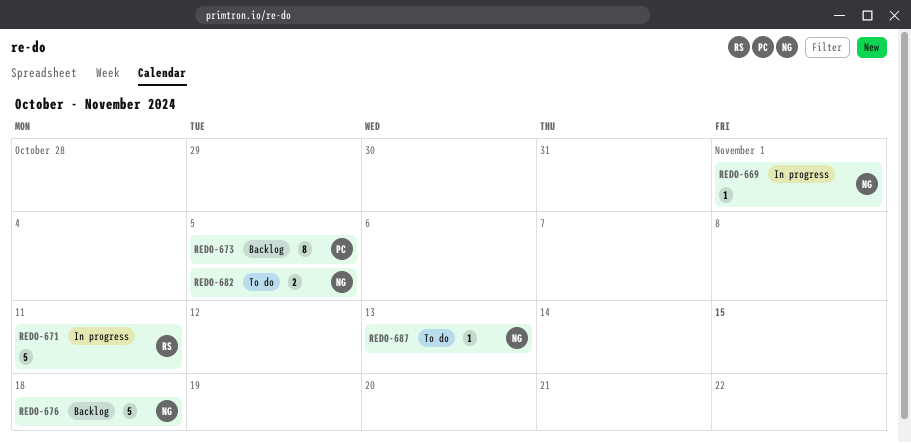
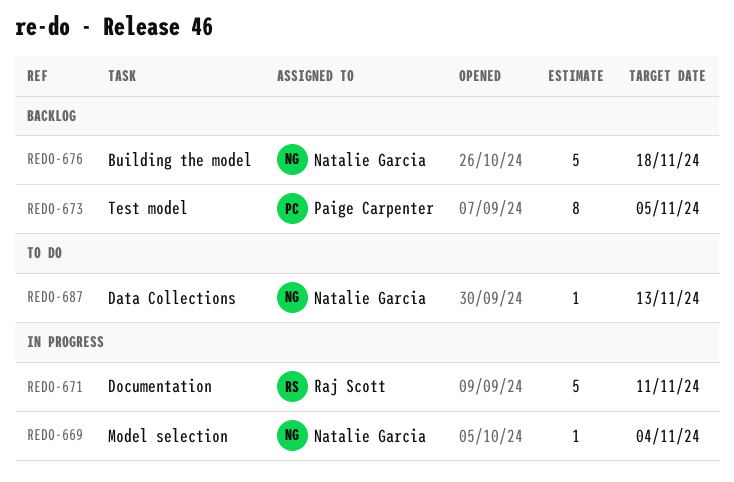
REDO-669, due: Nov 1 -> Nov 4
REDO-682: present -> none

